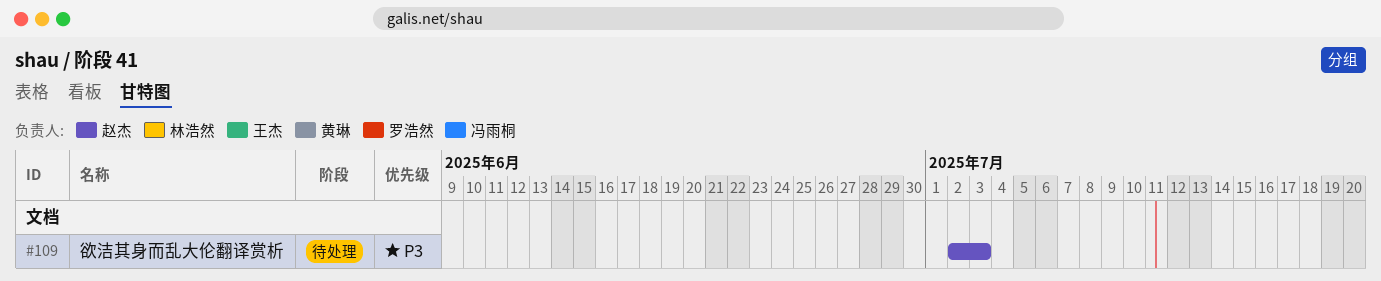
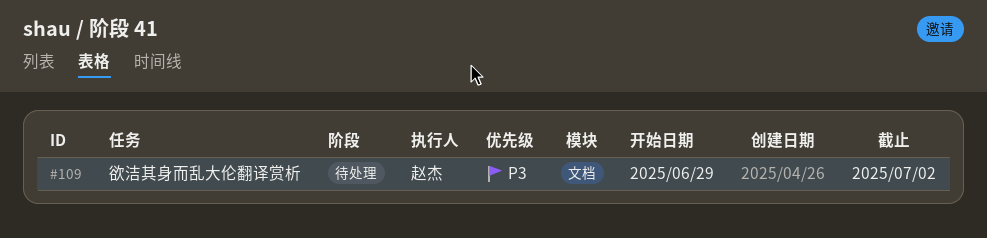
#109, start: Jul 2 -> Jun 29
#109, due: Jul 3 -> Jul 2

